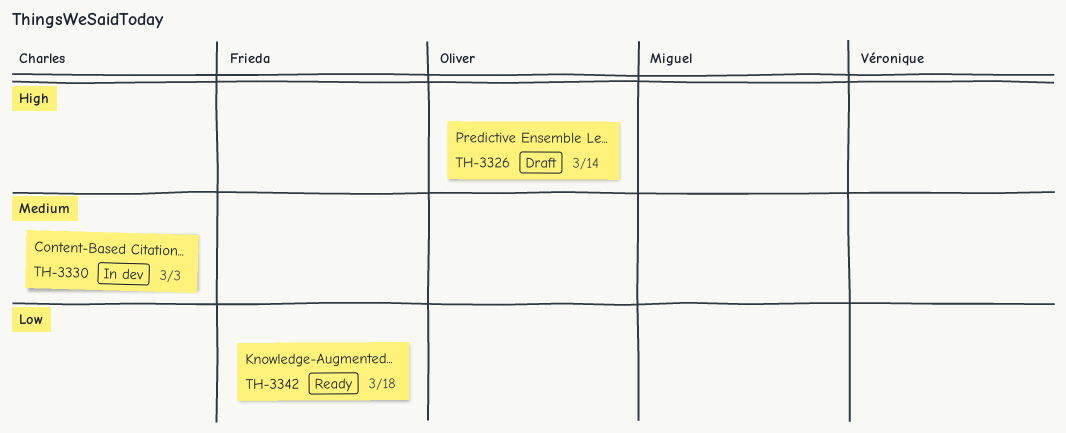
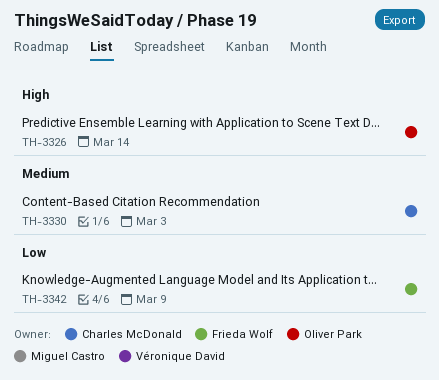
TH-3342, due: Mar 18 -> Mar 9

